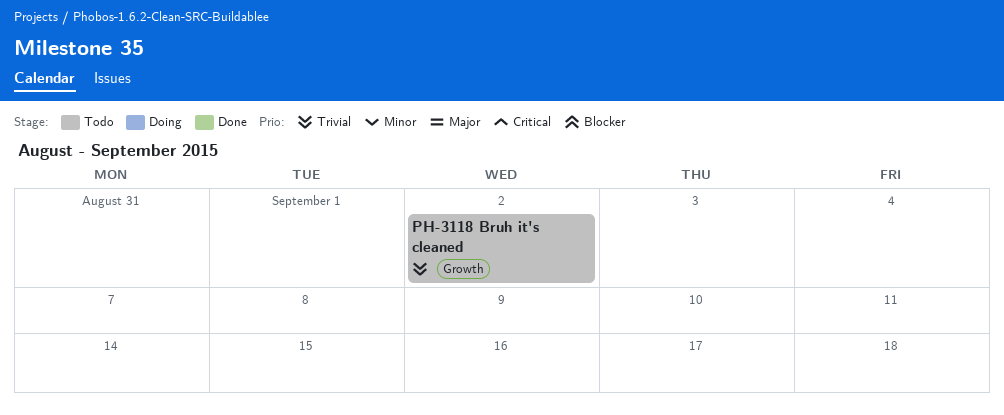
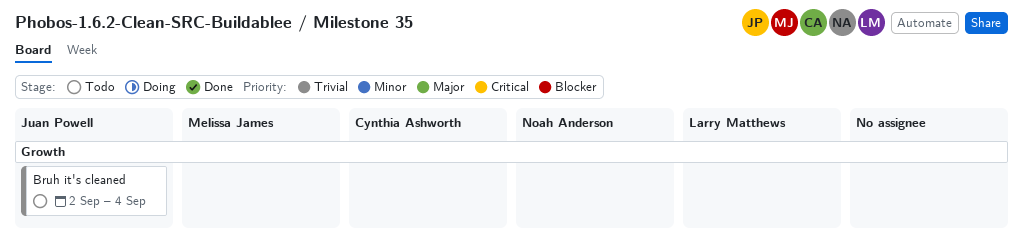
Bruh it's cleaned, due: Sep 2 -> Sep 4

